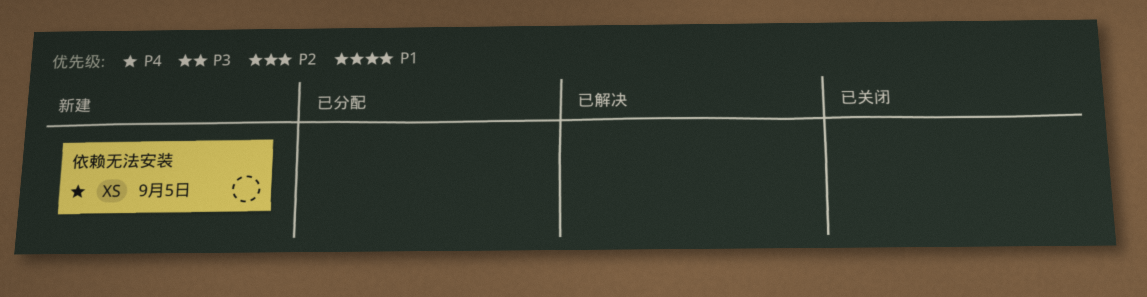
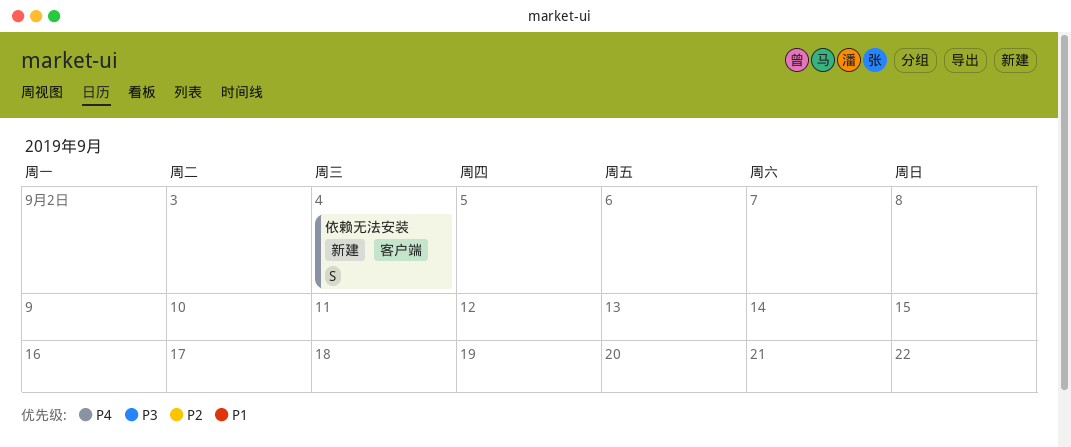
依赖无法安装, estimate: XS -> S
依赖无法安装, due: Sep 5 -> Sep 4

